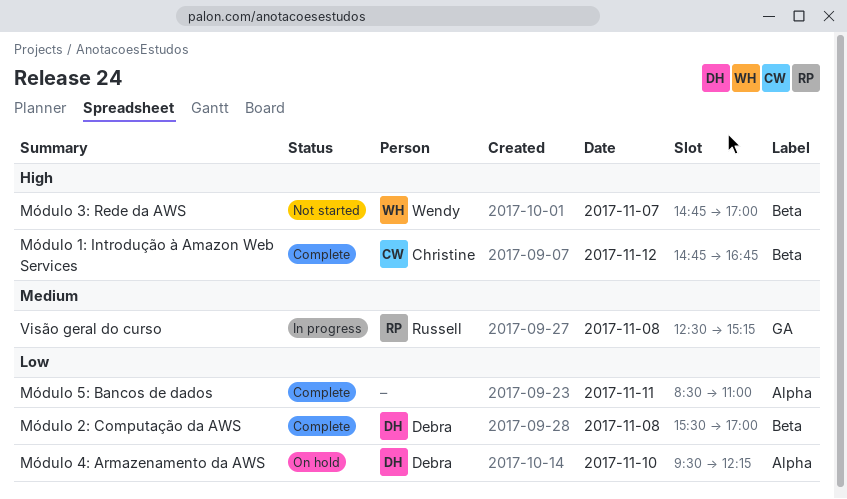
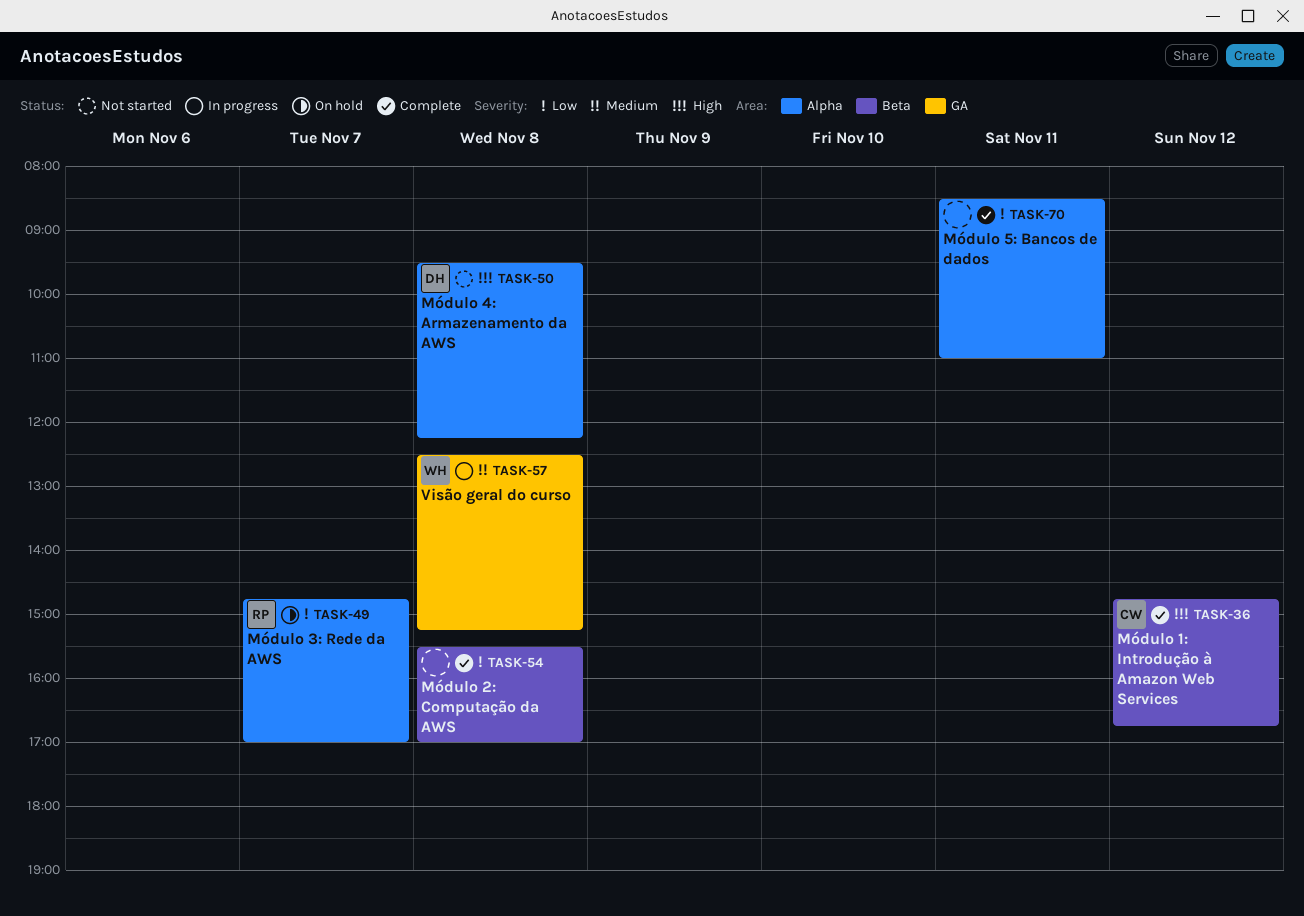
Módulo 2: Computação da AWS, owner: Debra -> none
Módulo 3: Rede da AWS, status: Not started -> On hold
Módulo 3: Rede da AWS, owner: Wendy -> Russell
Módulo 3: Rede da AWS, priority: High -> Low
Módulo 3: Rede da AWS, label: Beta -> Alpha
Módulo 4: Armazenamento da AWS, status: On hold -> Not started
Módulo 4: Armazenamento da AWS, priority: Low -> High
Módulo 4: Armazenamento da AWS, day: Nov 10 -> Nov 8
Visão geral do curso, owner: Russell -> Wendy

